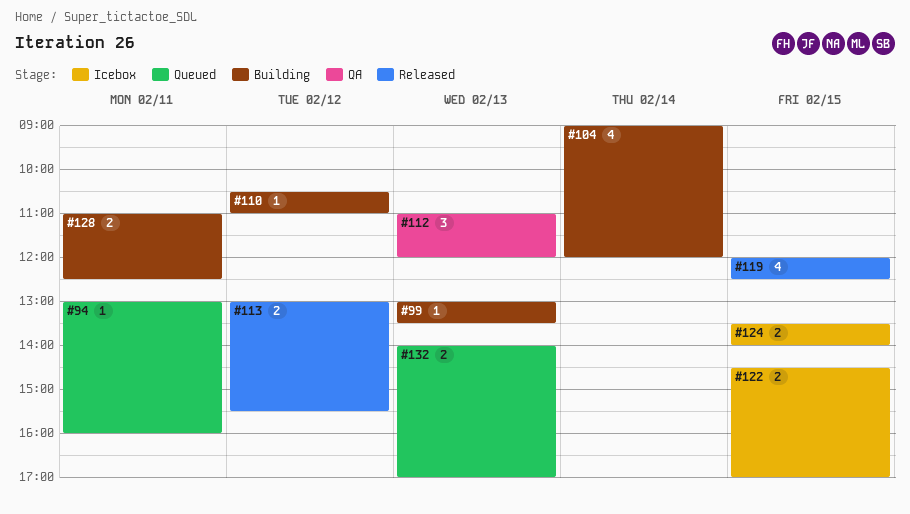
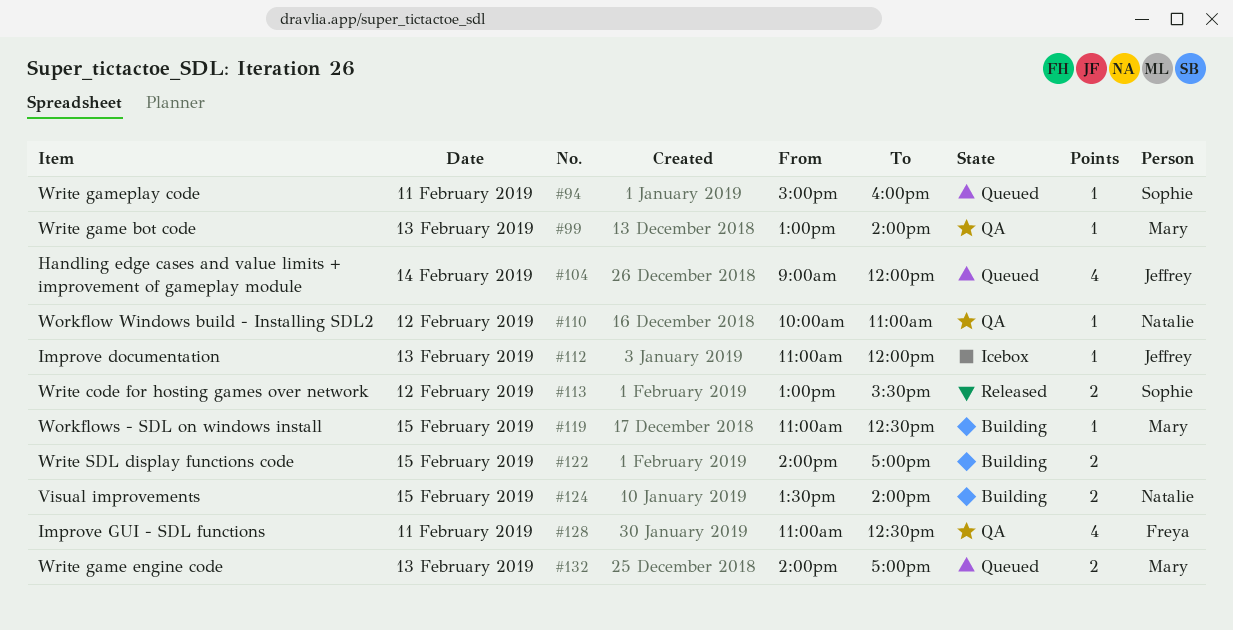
#94, begins: 13:00 -> 15:00
#99, status: Building -> QA
#99, ends: 13:30 -> 14:00
#104, status: Building -> Queued
#110, status: Building -> QA
#110, begins: 10:30 -> 10:00
#112, status: QA -> Icebox
#112, estimate: 3 -> 1
#119, status: Released -> Building
#119, estimate: 4 -> 1
#119, begins: 12:00 -> 11:00
#122, status: Icebox -> Building
#122, begins: 14:30 -> 14:00
#124, status: Icebox -> Building
#128, status: Building -> QA
#128, estimate: 2 -> 4

